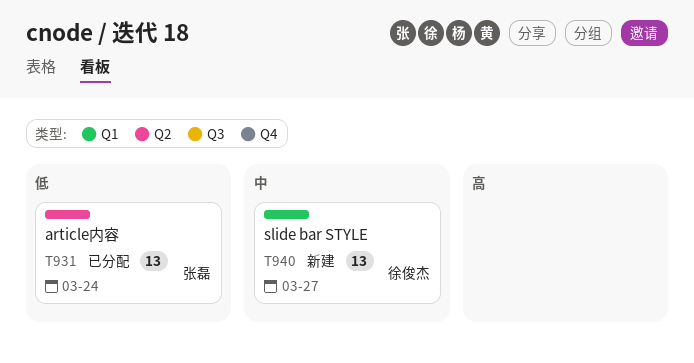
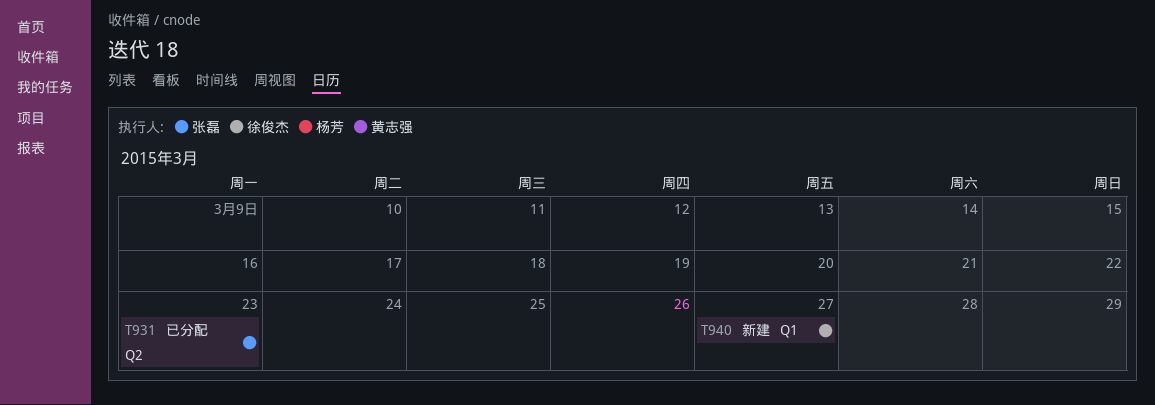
T931, due: Mar 24 -> Mar 23

